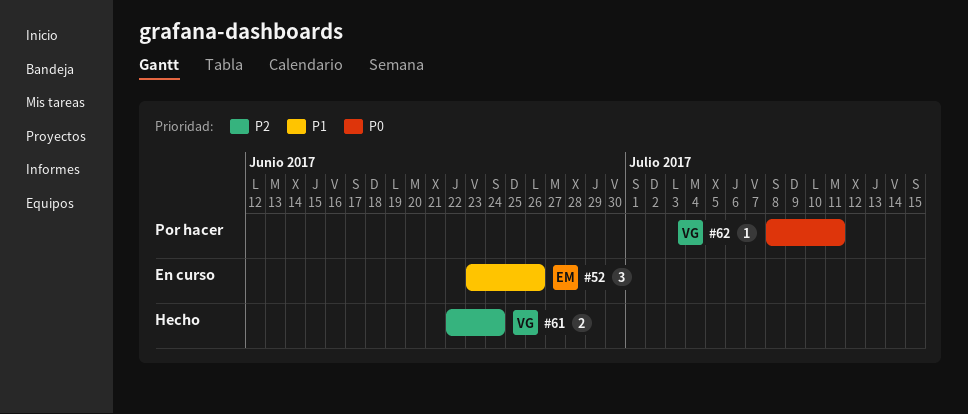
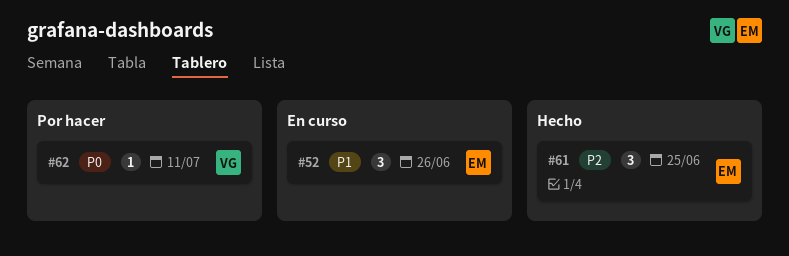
#61, owner: VG -> EM
#61, estimate: 2 -> 3
#61, due: Jun 24 -> Jun 25

